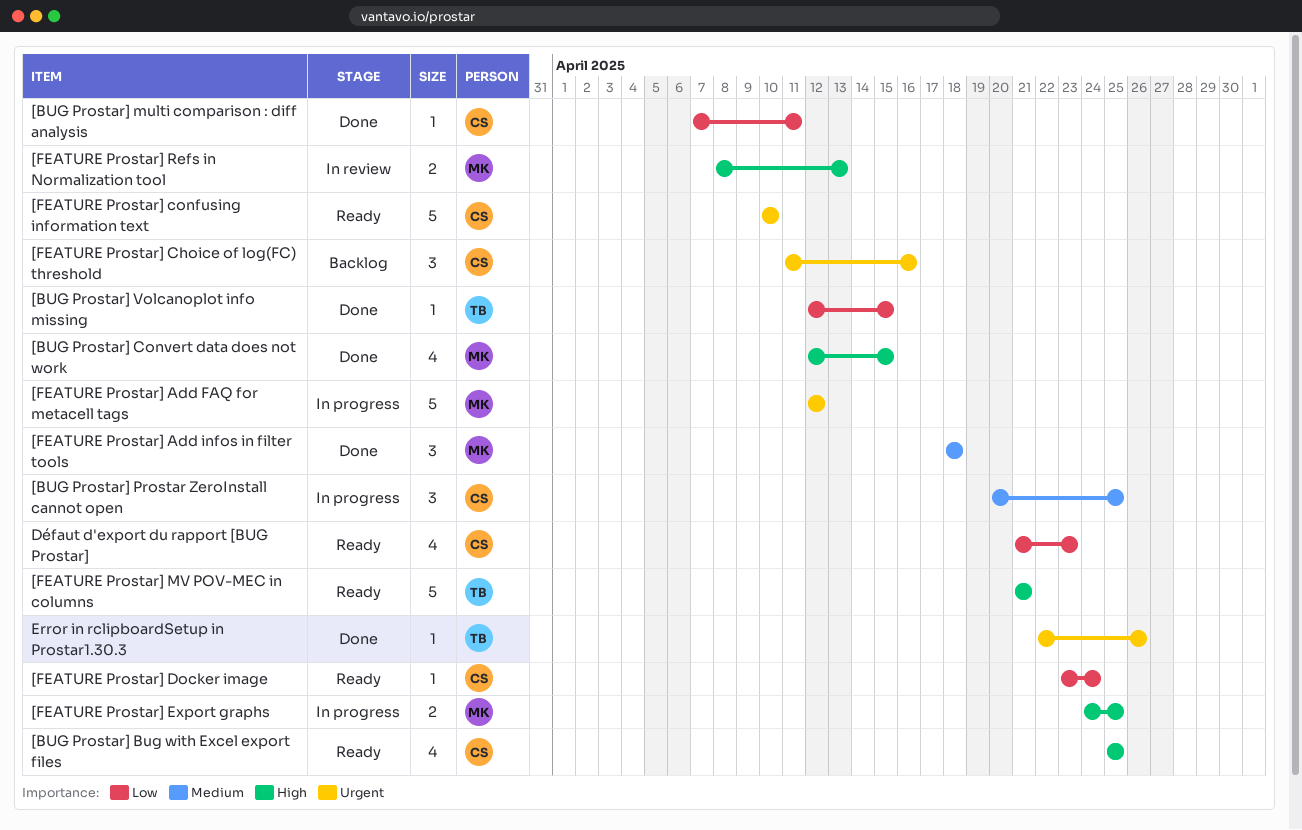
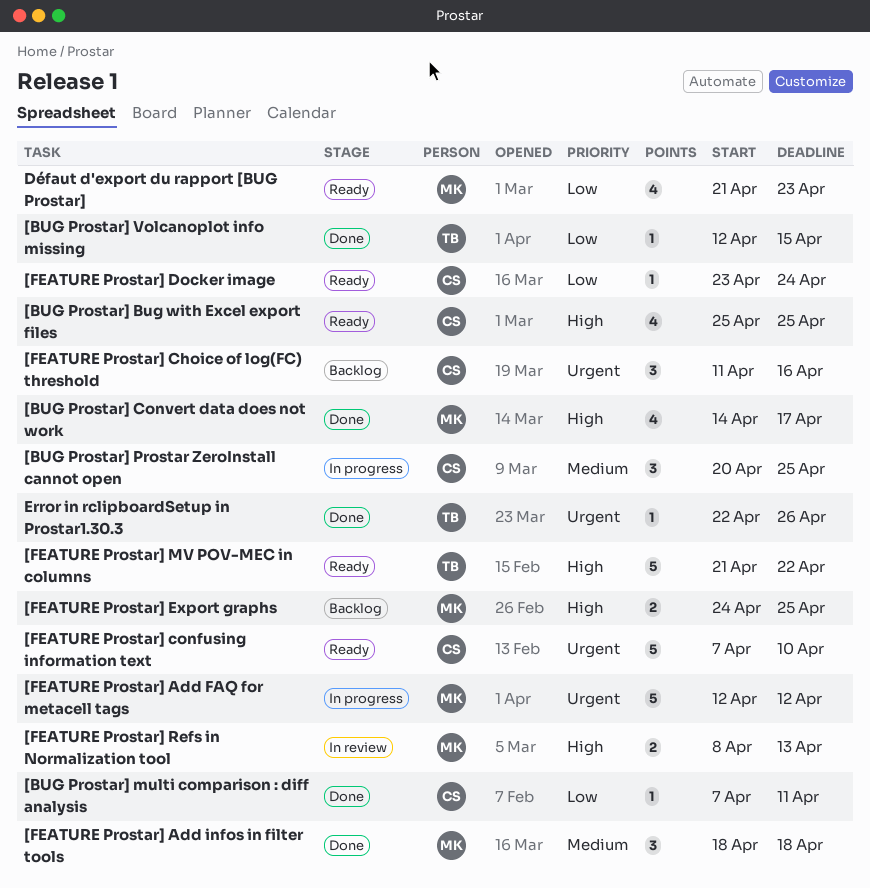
[BUG Prostar] Convert data does not work, start: Apr 12 -> Apr 14
[BUG Prostar] Convert data does not work, due: Apr 15 -> Apr 17
[FEATURE Prostar] confusing information text, start: Apr 10 -> Apr 7
[FEATURE Prostar] Export graphs, status: In progress -> Backlog
[FEATURE Prostar] MV POV-MEC in columns, due: Apr 21 -> Apr 22
Défaut d'export du rapport [BUG Prostar], owner: CS -> MK

